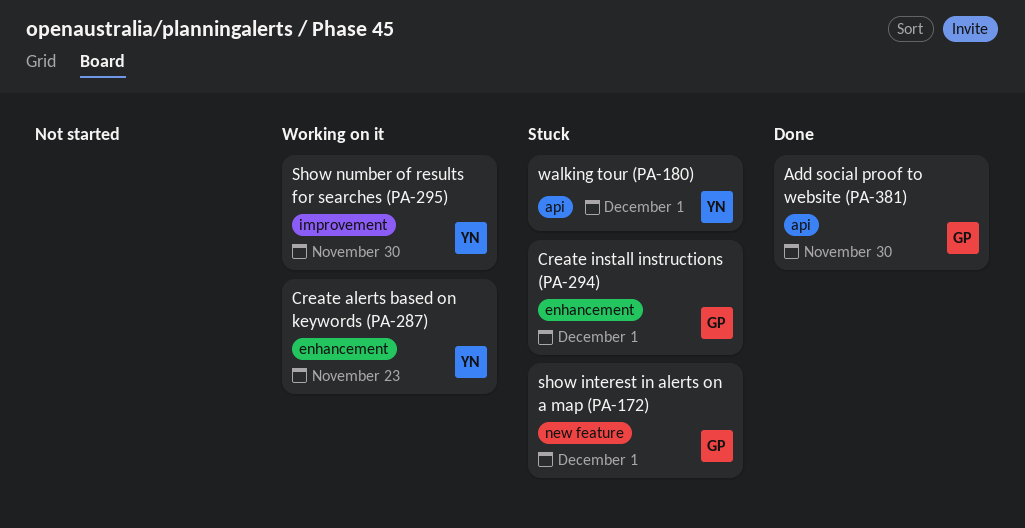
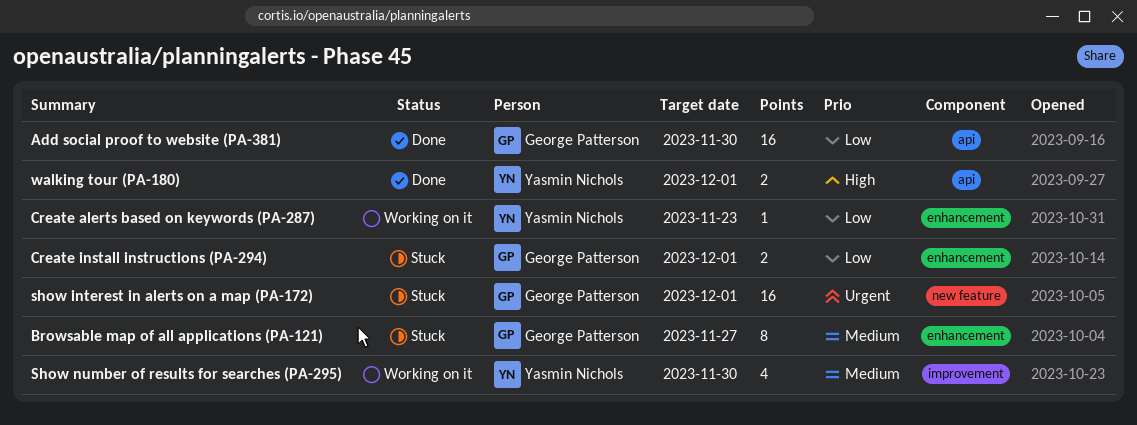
Browsable map of all applications (PA-121): none -> present
walking tour (PA-180), status: Stuck -> Done

